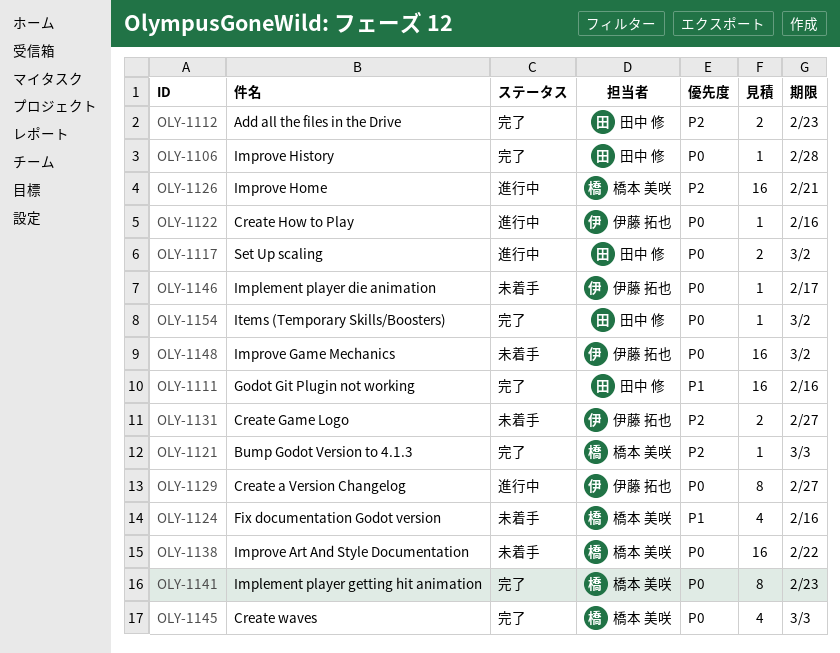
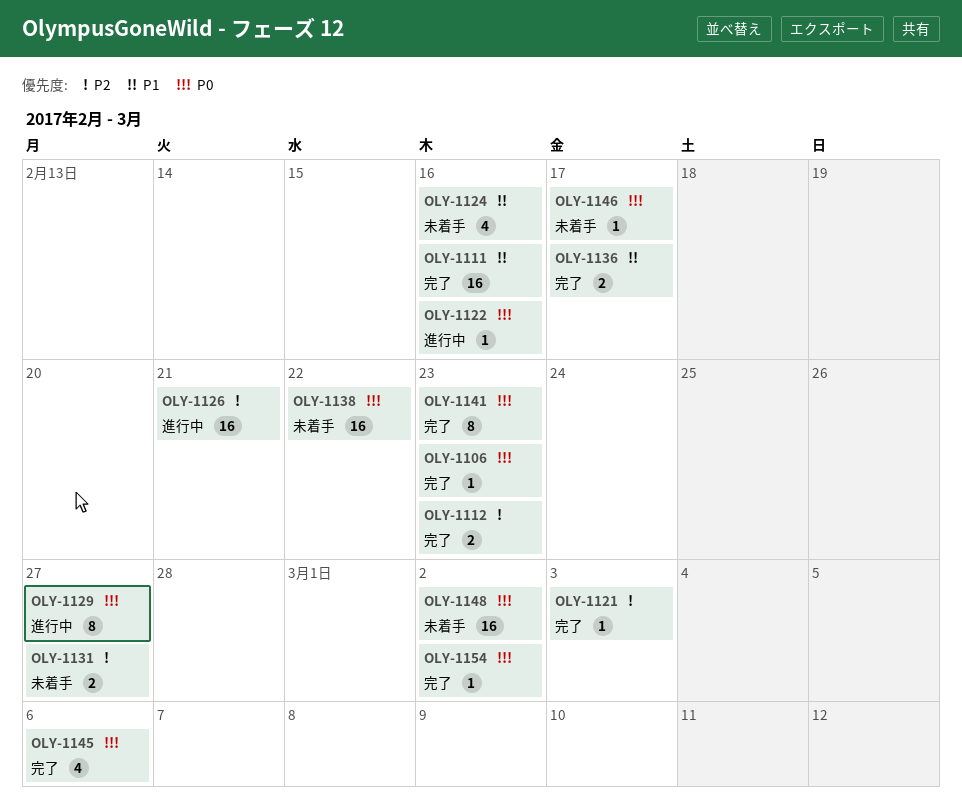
OLY-1106, due: Feb 28 -> Feb 23
OLY-1117: present -> none
OLY-1136: none -> present
OLY-1145, due: Mar 3 -> Mar 6

